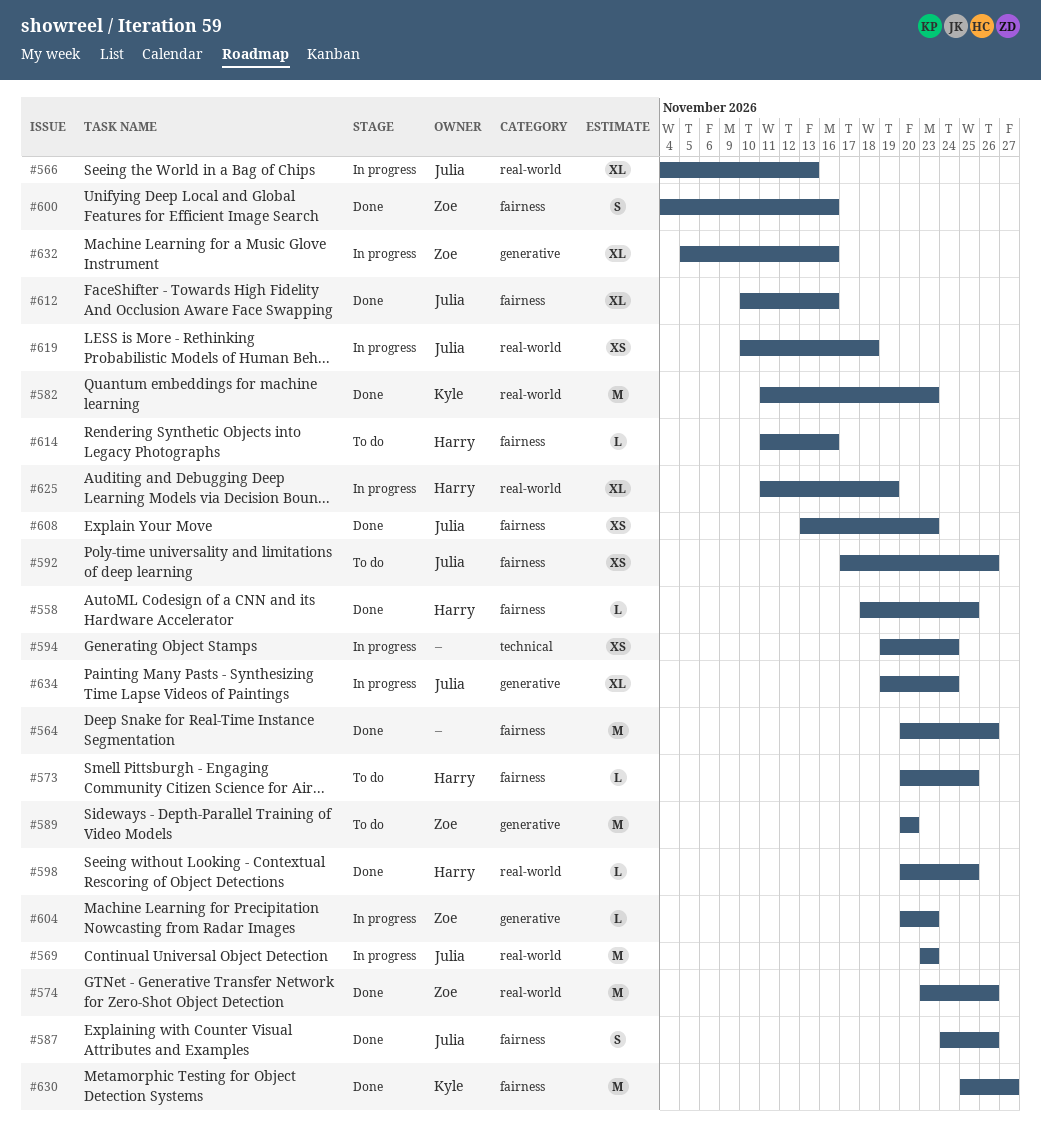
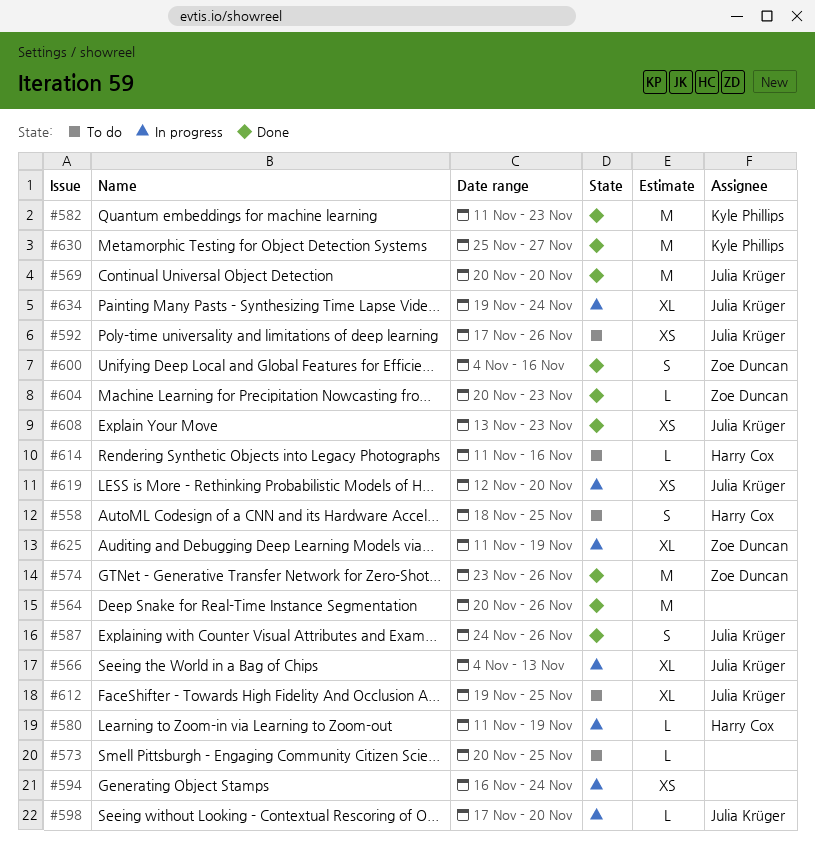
#558, status: Done -> To do
#558, estimate: L -> S
#569, status: In progress -> Done
#569, start: Nov 23 -> Nov 20
#569, due: Nov 23 -> Nov 20
#573, owner: Harry Cox -> none
#580: none -> present
#589: present -> none
#594, start: Nov 19 -> Nov 16
#598, status: Done -> In progress
#598, owner: Harry Cox -> Julia Krüger
#598, start: Nov 20 -> Nov 17
#598, due: Nov 25 -> Nov 20
#604, status: In progress -> Done
#612, status: Done -> To do
#612, start: Nov 10 -> Nov 19
#612, due: Nov 16 -> Nov 25
#619, start: Nov 10 -> Nov 12
#619, due: Nov 18 -> Nov 20
#625, owner: Harry Cox -> Zoe Duncan
#632: present -> none

